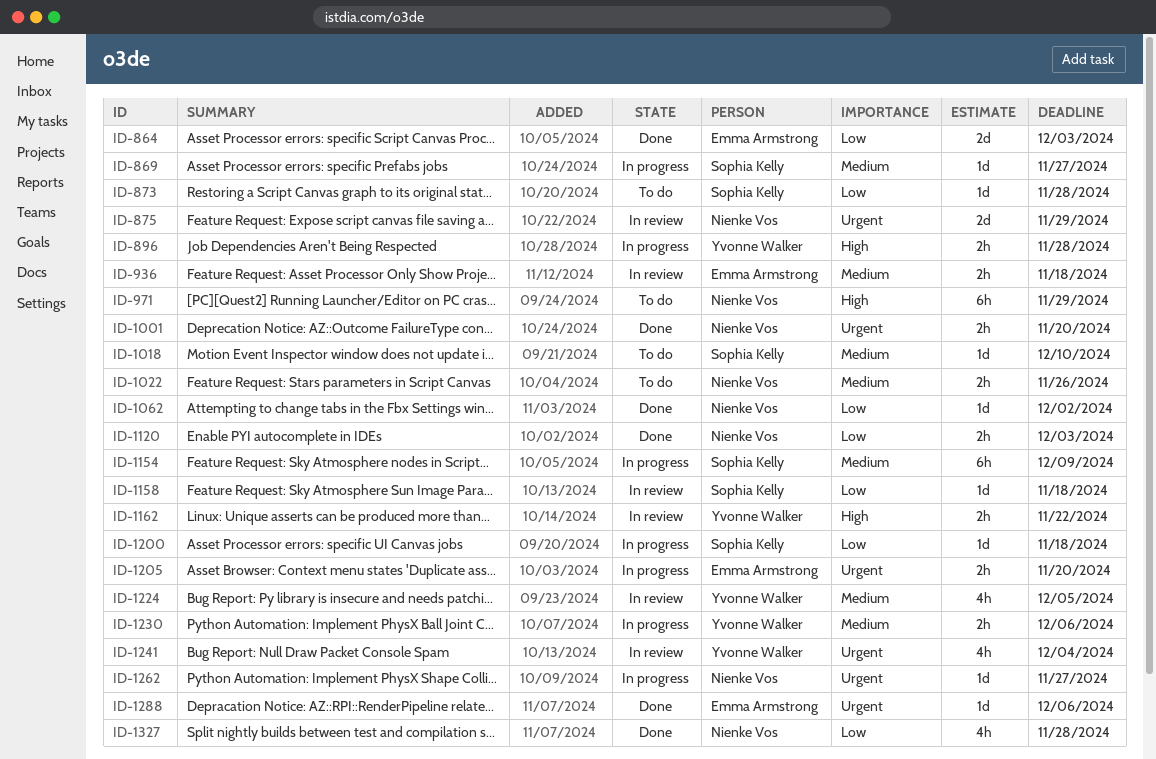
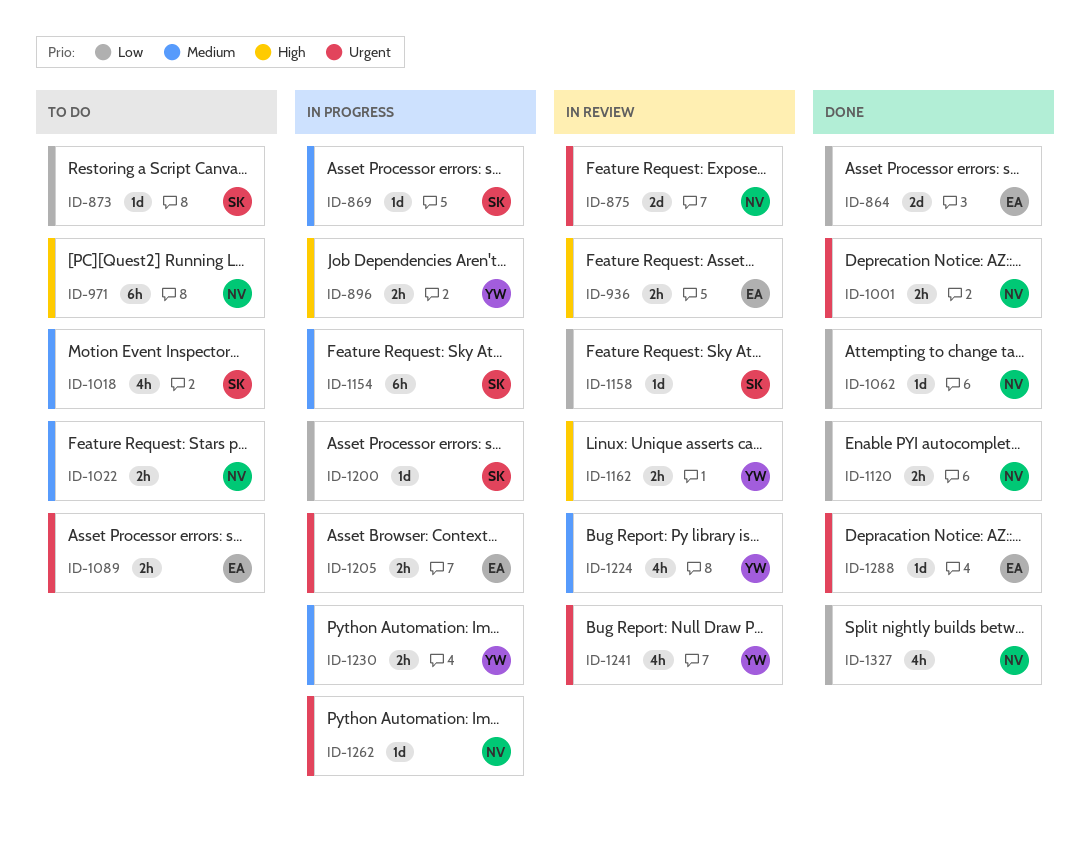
ID-936, priority: Medium -> High
ID-1018, estimate: 1d -> 4h
ID-1089: none -> present

